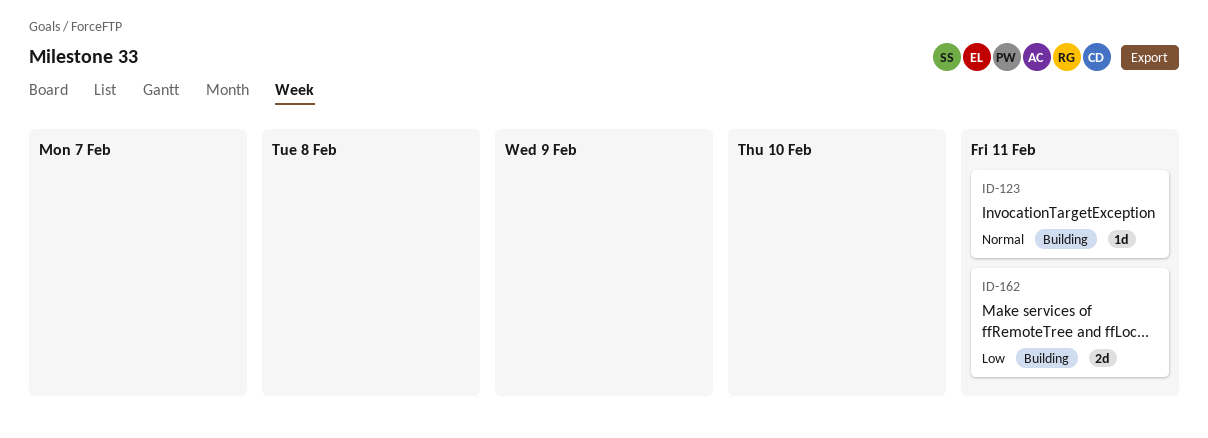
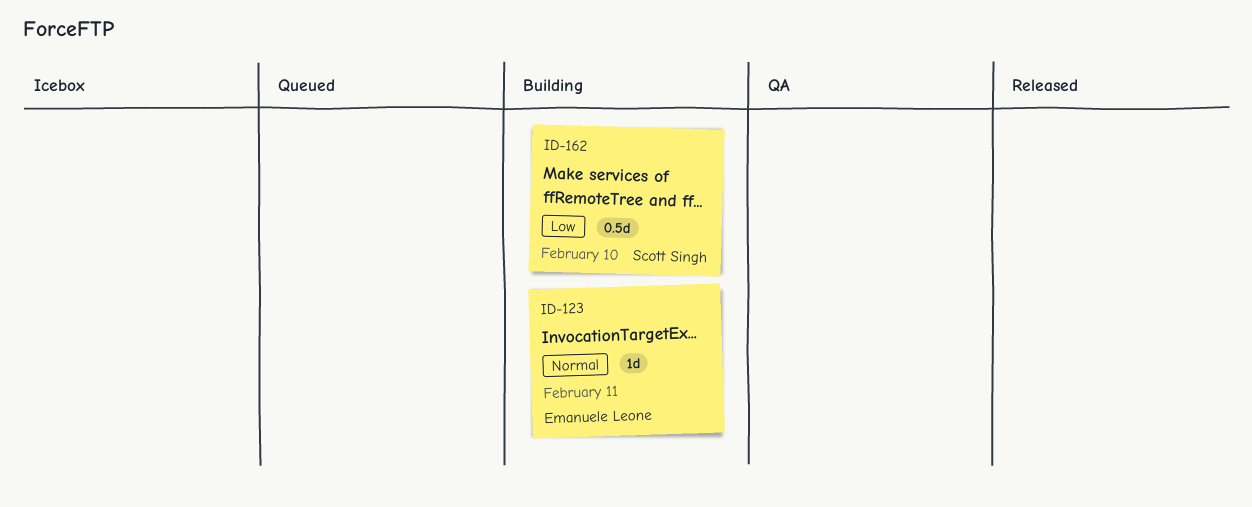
ID-162, estimate: 2d -> 0.5d
ID-162, due: Feb 11 -> Feb 10

